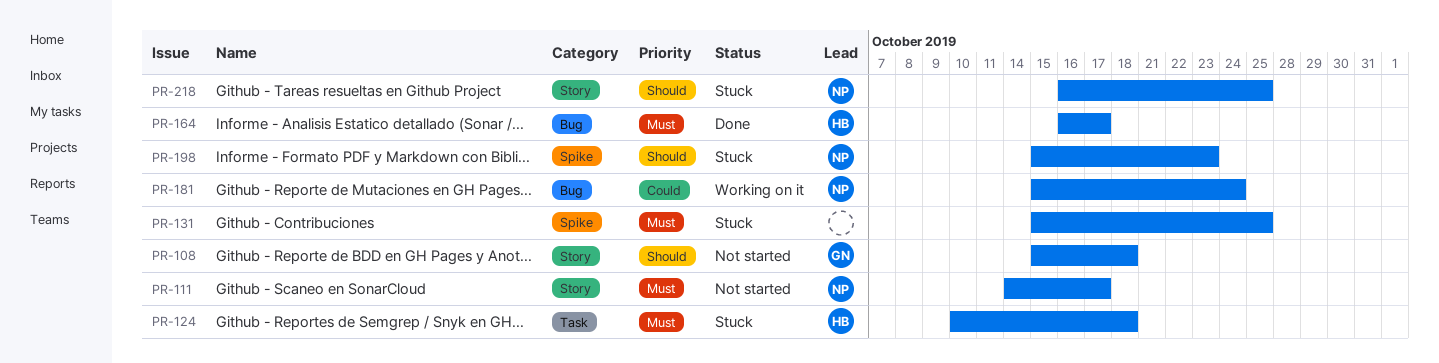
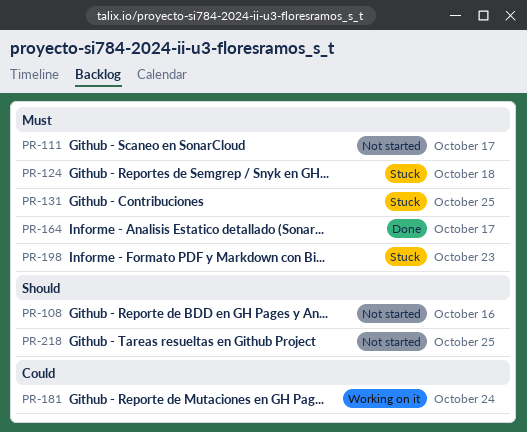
PR-108, due: Oct 18 -> Oct 16
PR-198, priority: Should -> Must
PR-218, status: Stuck -> Not started

